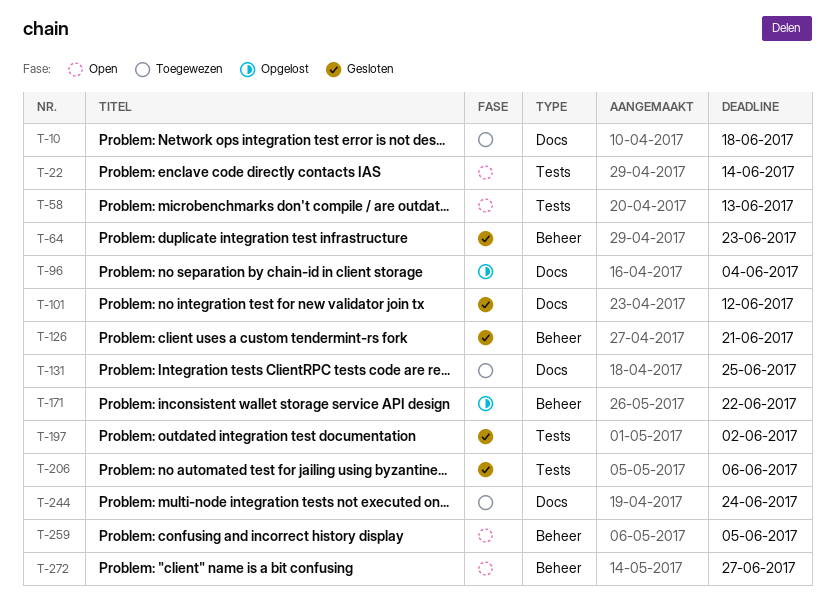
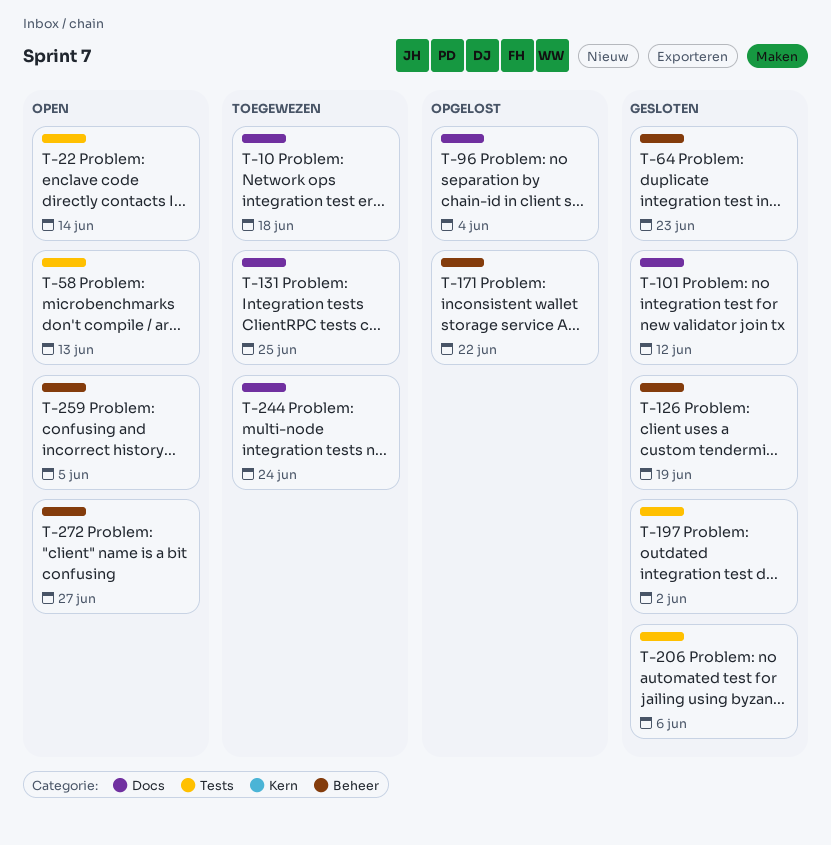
T-126, due: Jun 21 -> Jun 19

